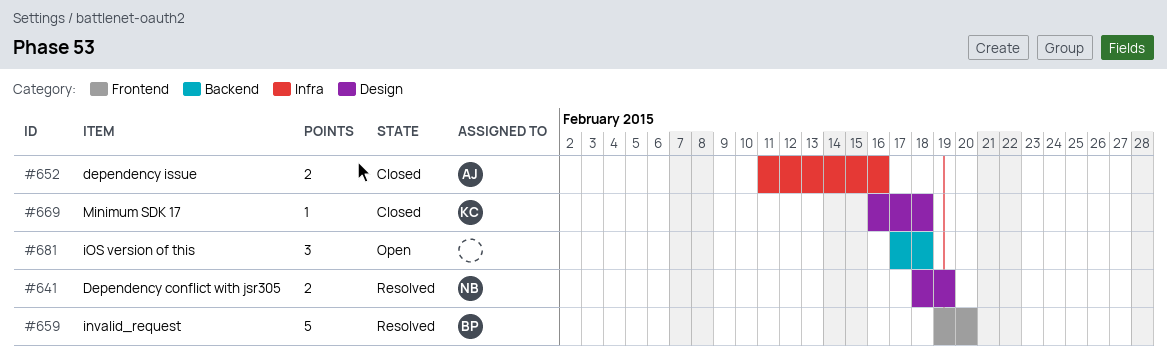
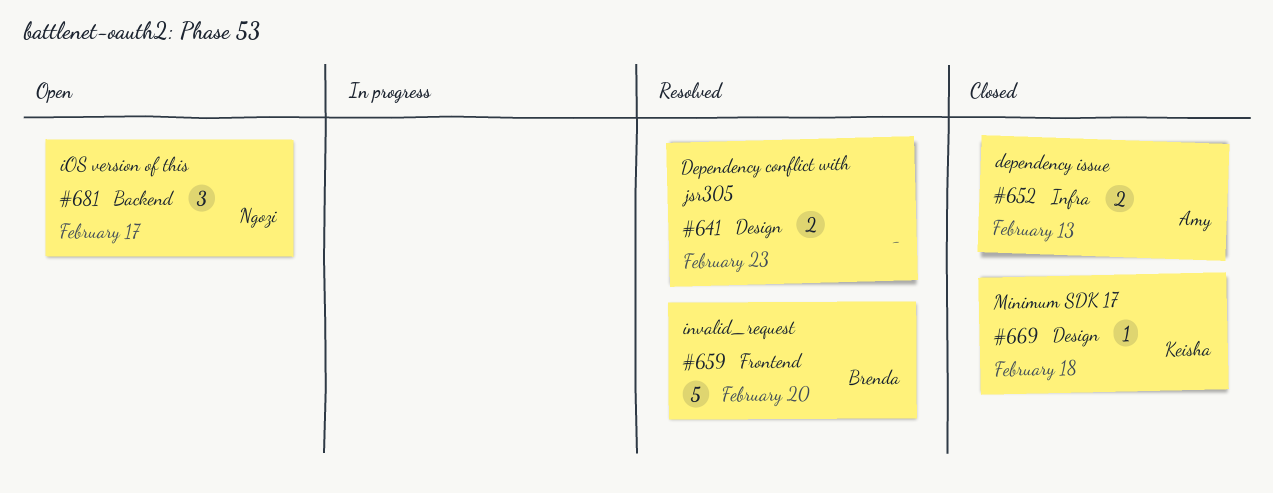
#641, owner: Ngozi -> none
#641, due: Feb 19 -> Feb 23
#652, due: Feb 16 -> Feb 13
#681, owner: none -> Ngozi
#681, due: Feb 18 -> Feb 17

